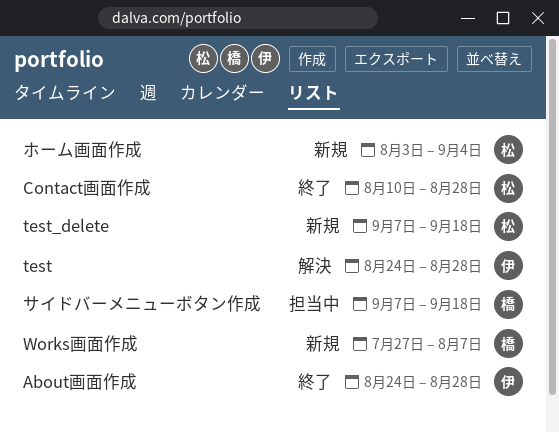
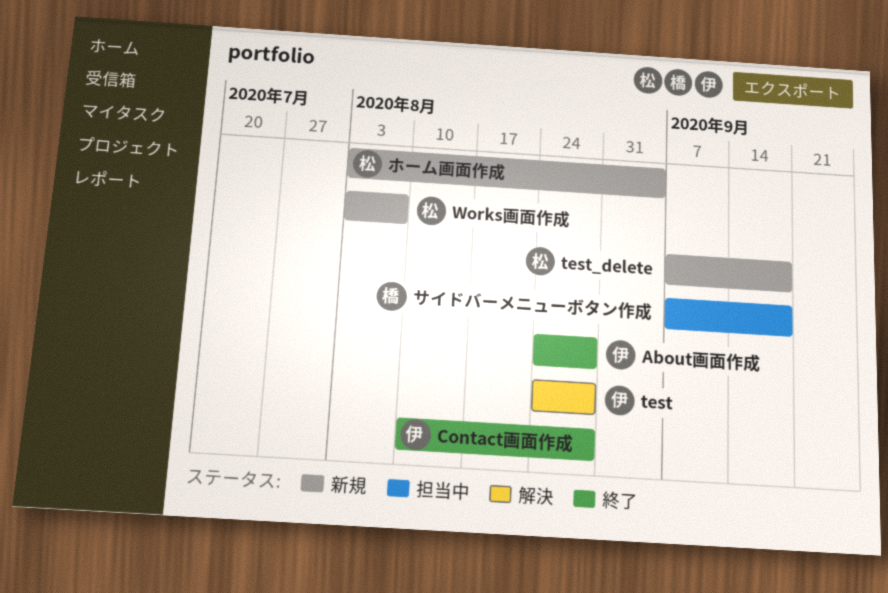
Contact画面作成, owner: 松 -> 伊
Works画面作成, owner: 橋 -> 松
Works画面作成, start: Jul 27 -> Aug 3

